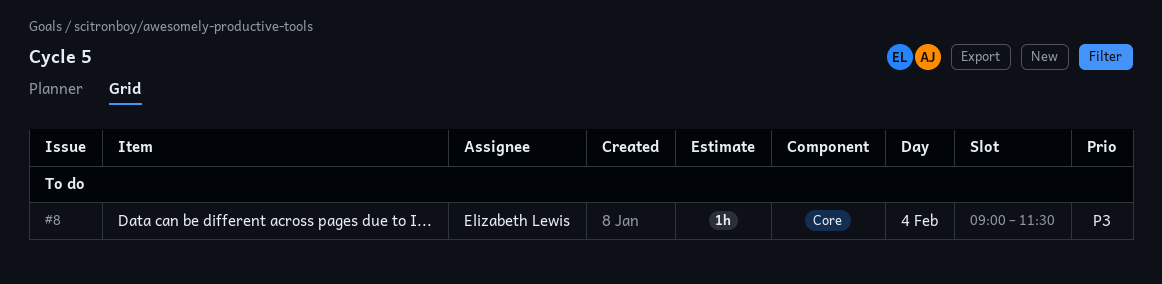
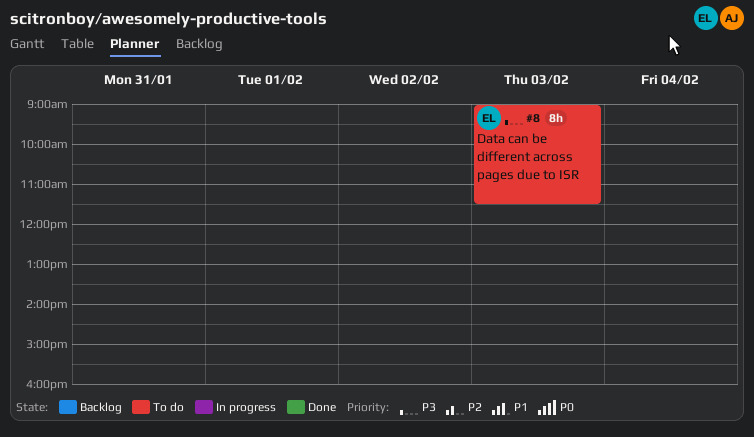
#8, estimate: 1h -> 8h
#8, day: Feb 4 -> Feb 3

